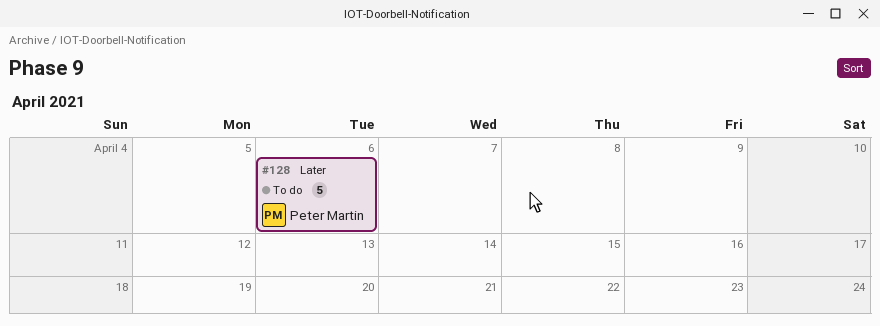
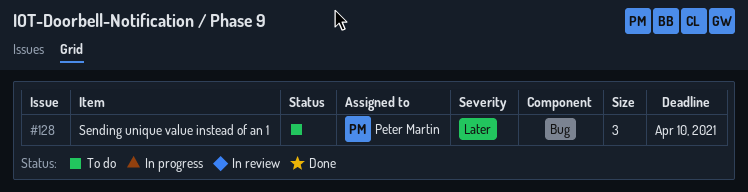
#128, estimate: 5 -> 3
#128, due: Apr 6 -> Apr 10

